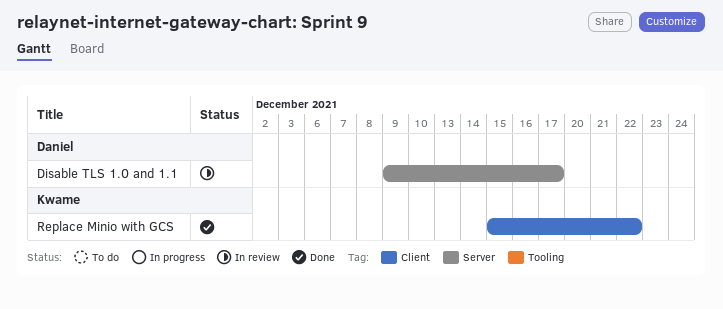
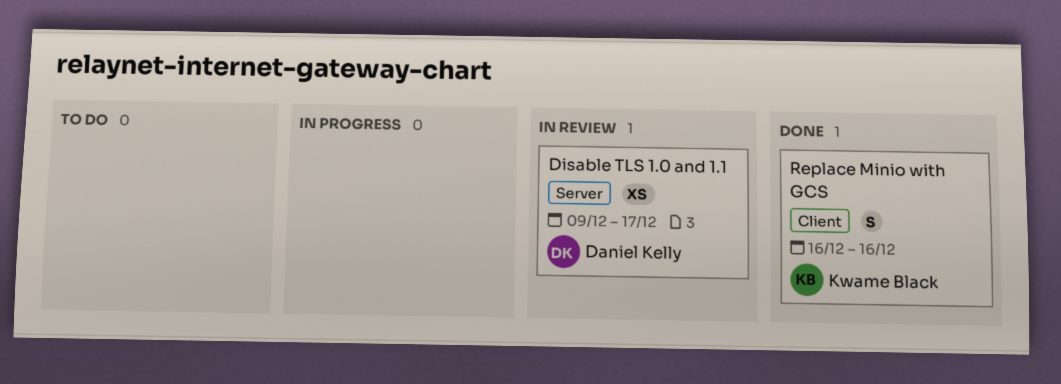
Replace Minio with GCS, start: Dec 15 -> Dec 16
Replace Minio with GCS, due: Dec 22 -> Dec 16

